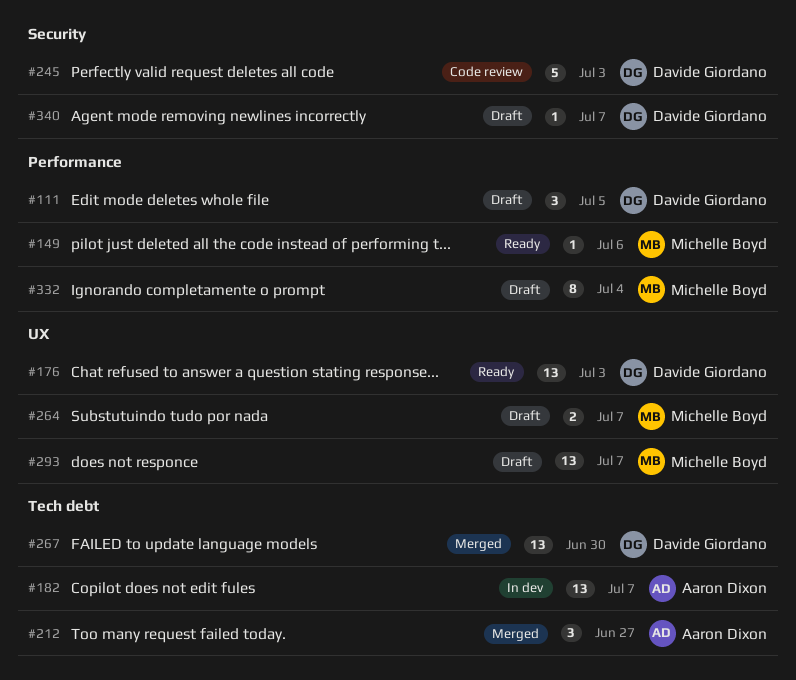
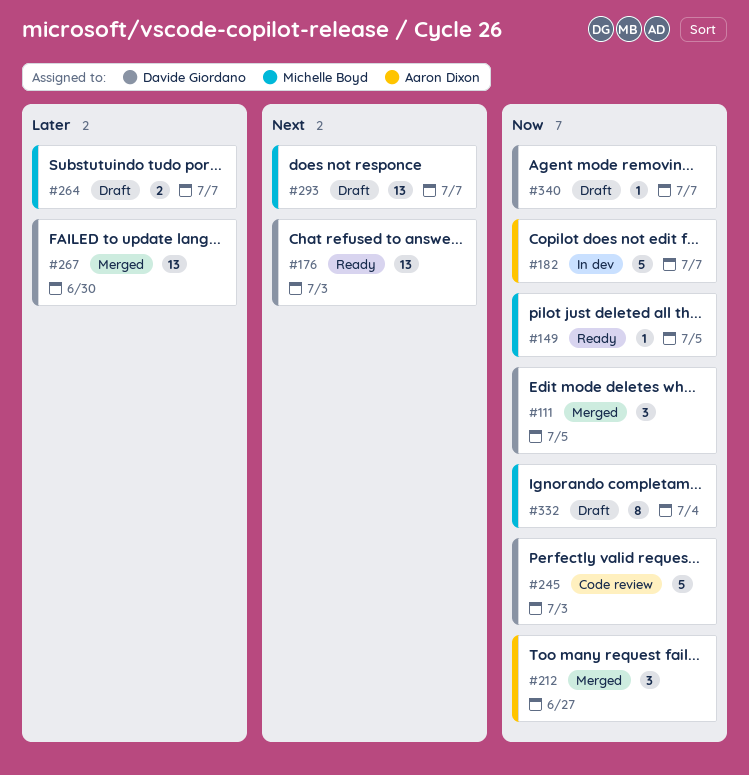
#111, status: Draft -> Merged
#149, due: Jul 6 -> Jul 5
#182, estimate: 13 -> 5

